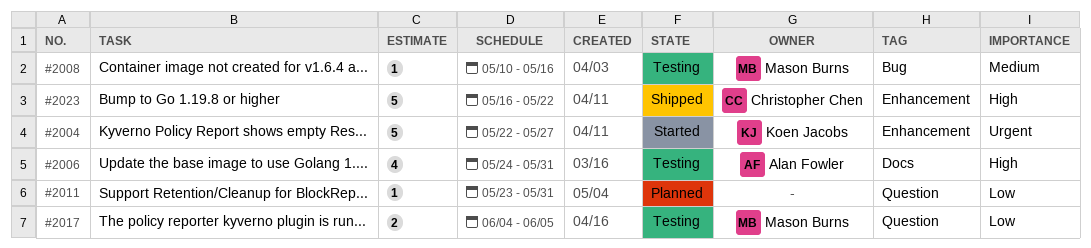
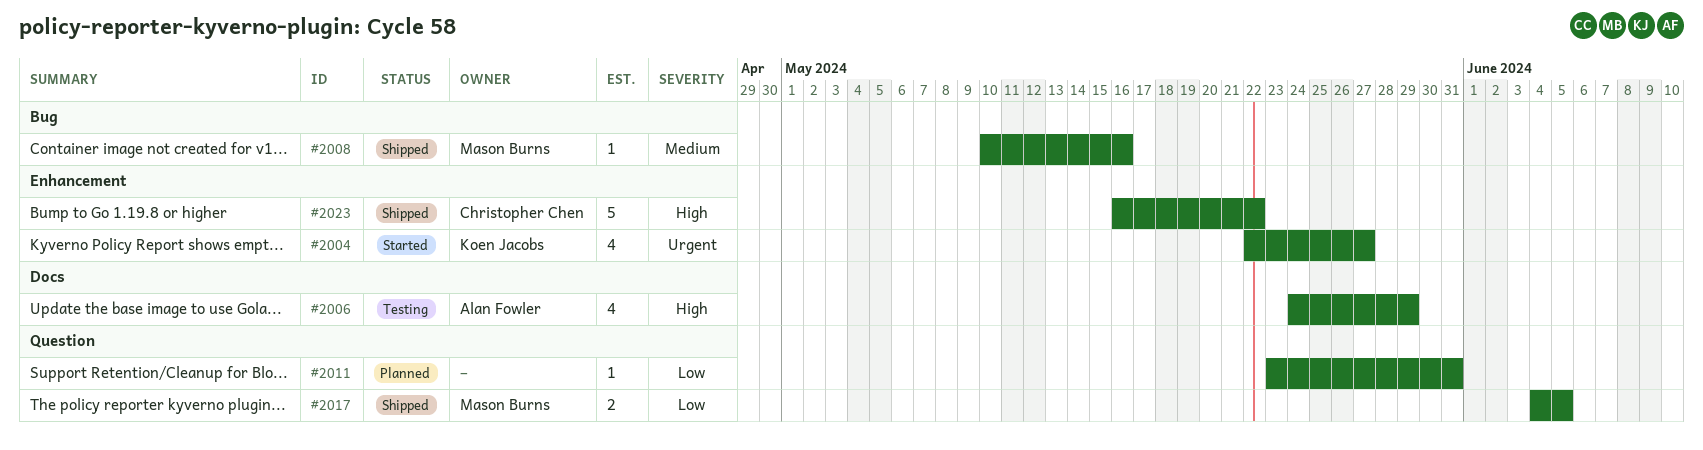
#2004, estimate: 5 -> 4
#2006, due: May 31 -> May 29
#2008, status: Testing -> Shipped
#2017, status: Testing -> Shipped

